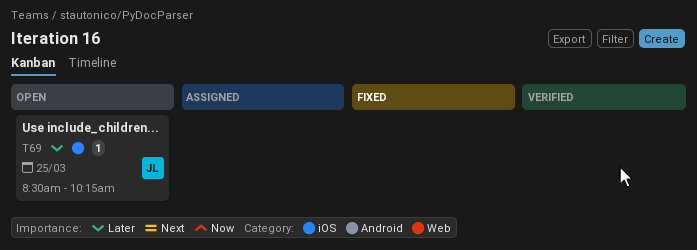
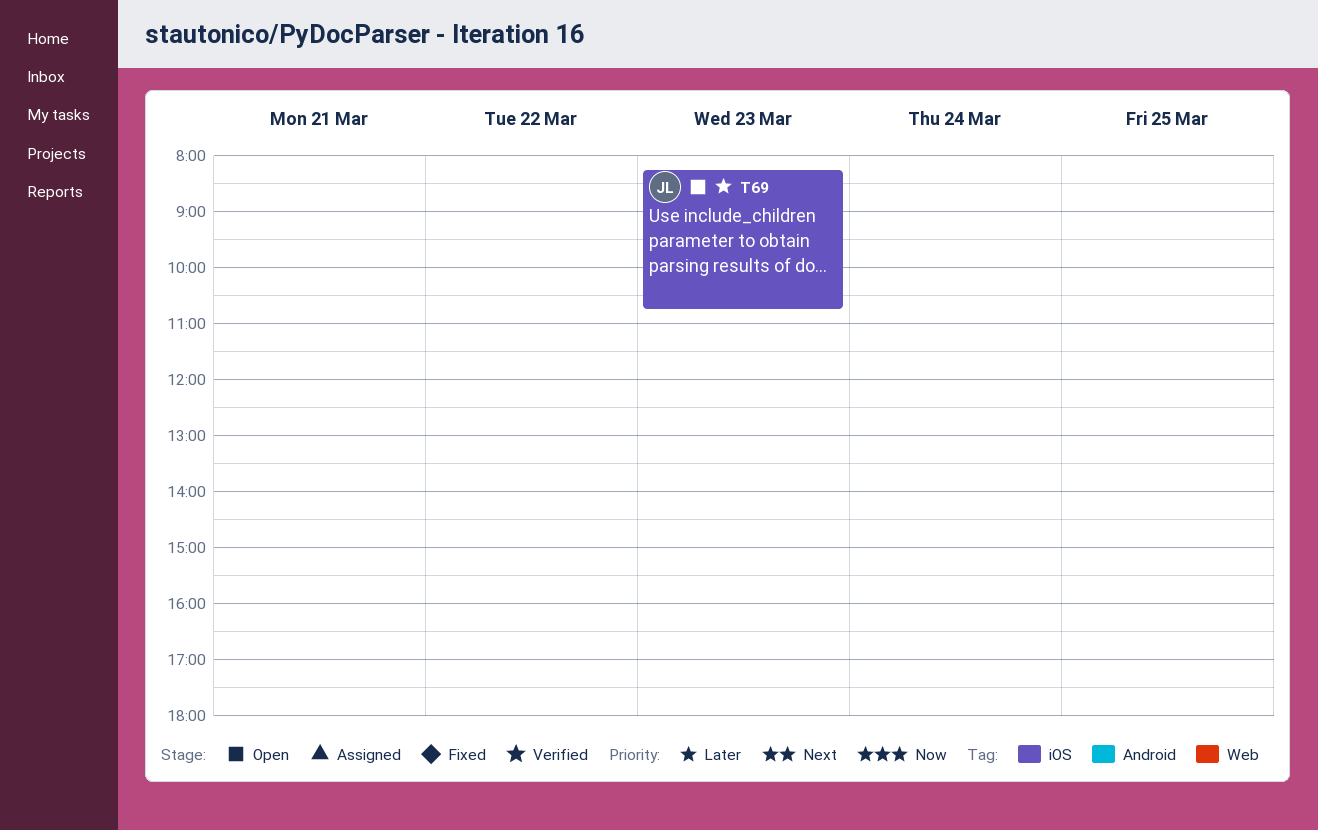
T69, day: Mar 25 -> Mar 23
T69, begins: 08:30 -> 08:15
T69, ends: 10:15 -> 10:45

